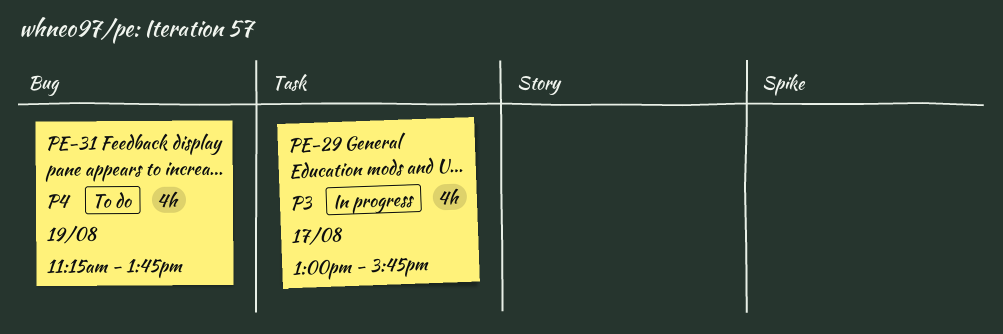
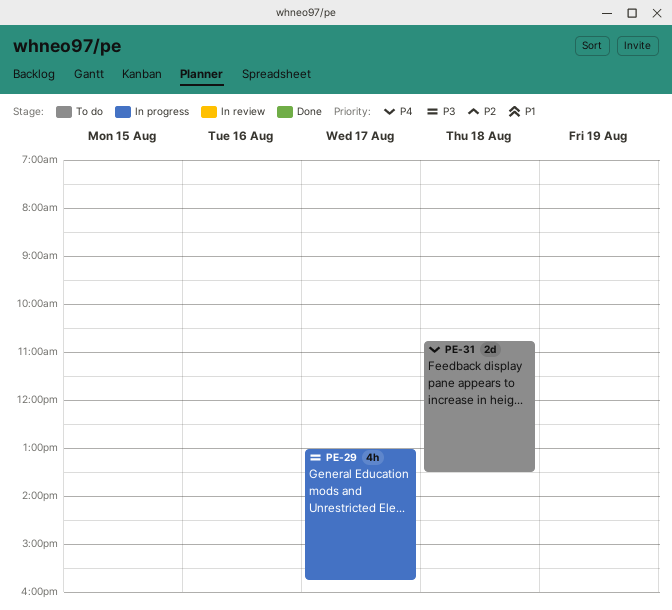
PE-31, estimate: 4h -> 2d
PE-31, day: Aug 19 -> Aug 18
PE-31, begins: 11:15 -> 10:45
PE-31, ends: 13:45 -> 13:30

